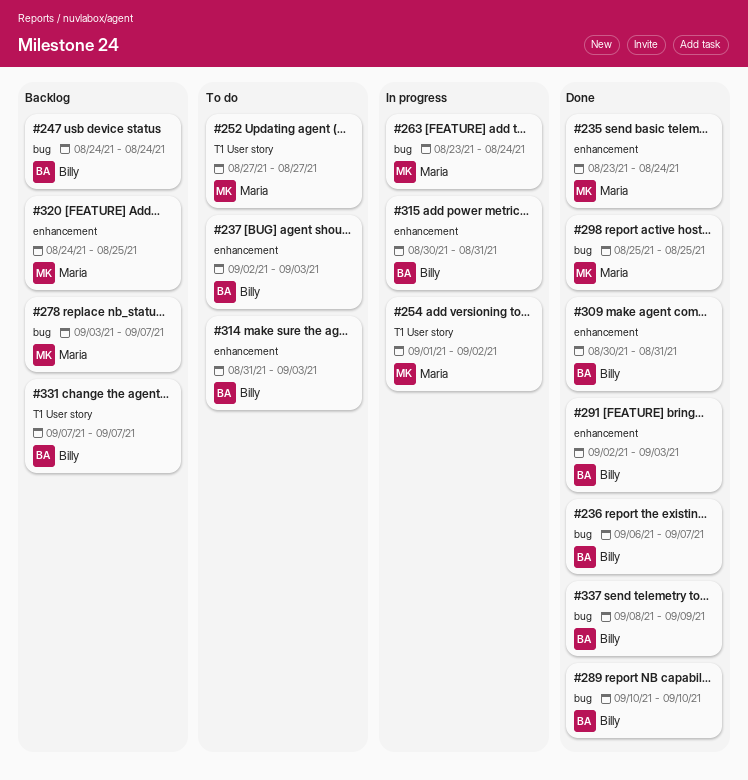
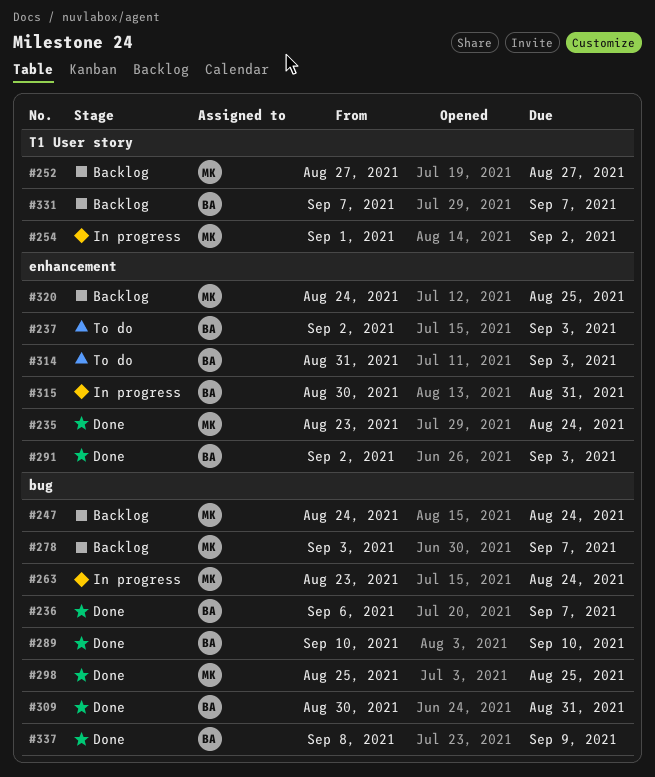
#247, owner: Billy -> Maria
#252, status: To do -> Backlog
#309, label: enhancement -> bug

